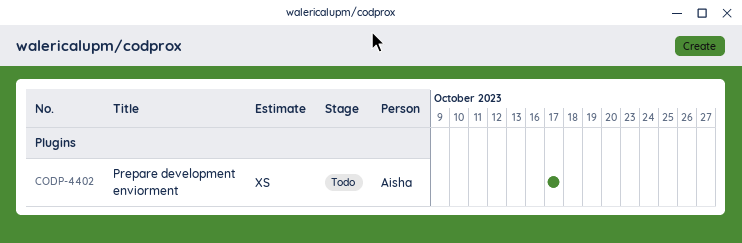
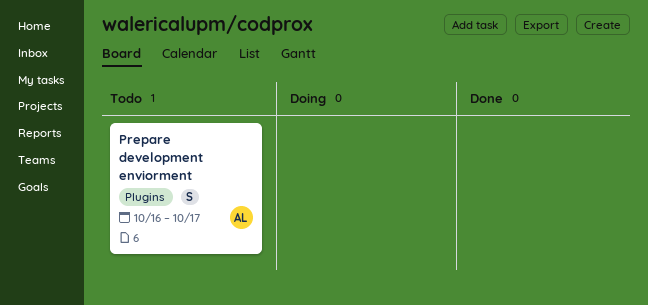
Prepare development enviorment, estimate: XS -> S
Prepare development enviorment, start: Oct 17 -> Oct 16

